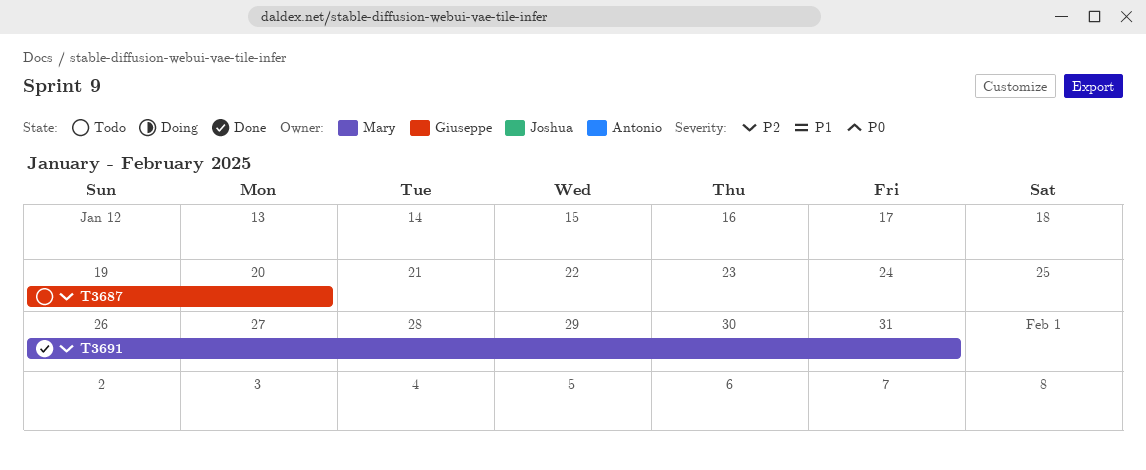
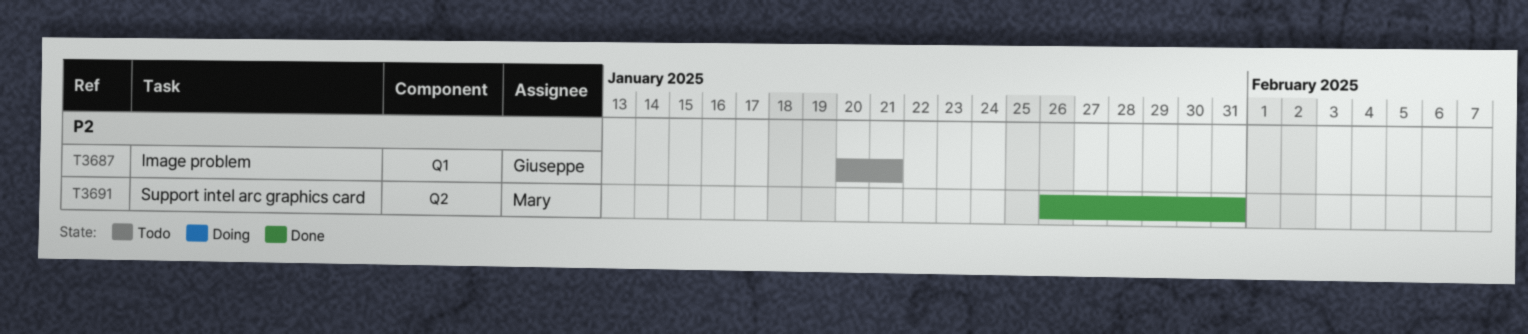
T3687, start: Jan 19 -> Jan 20
T3687, due: Jan 20 -> Jan 21

